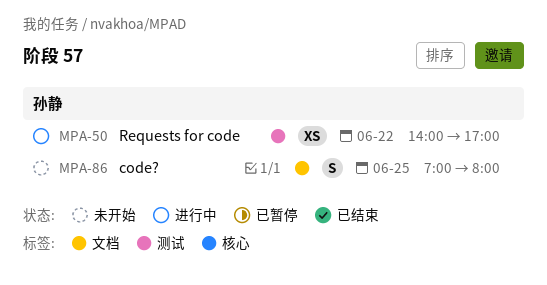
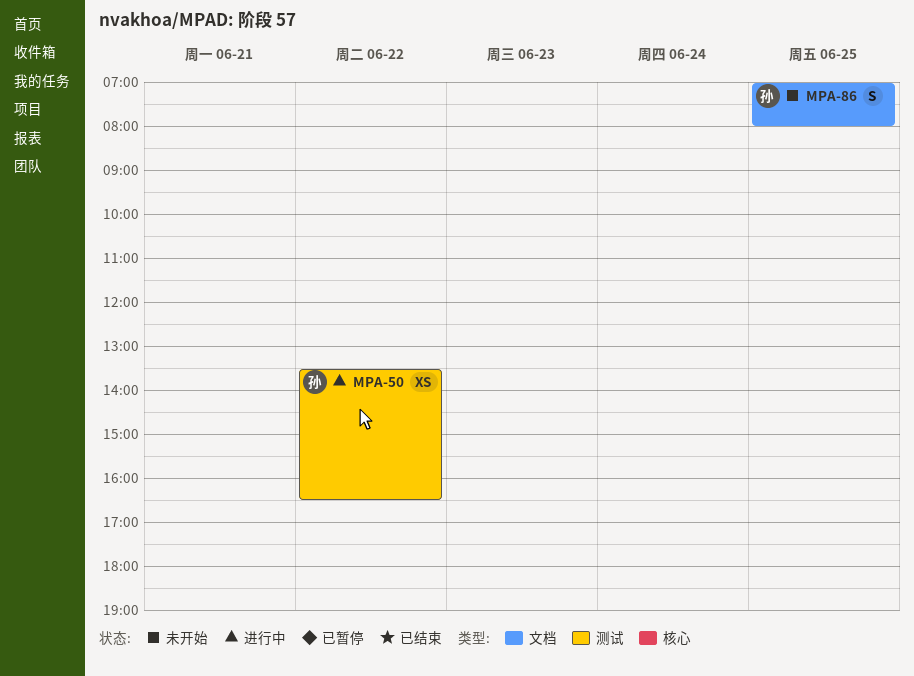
MPA-50, begins: 14:00 -> 13:30
MPA-50, ends: 17:00 -> 16:30

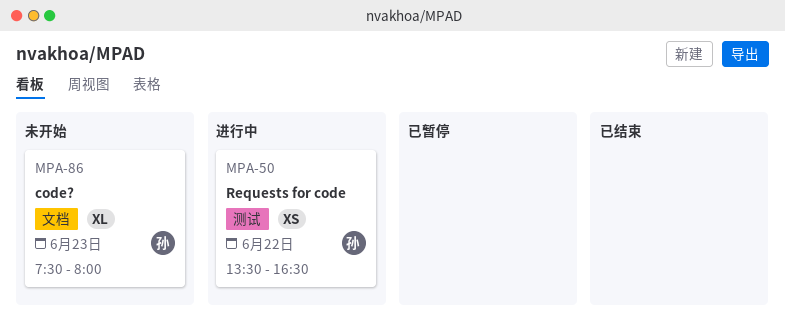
MPA-86, estimate: S -> XL
MPA-86, day: Jun 25 -> Jun 23
MPA-86, begins: 07:00 -> 07:30

